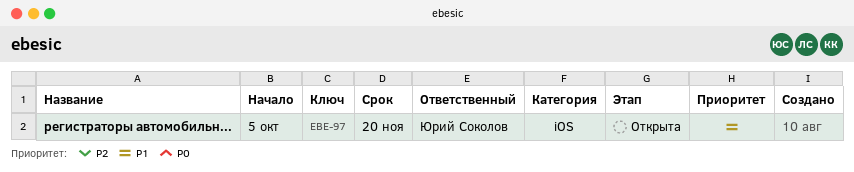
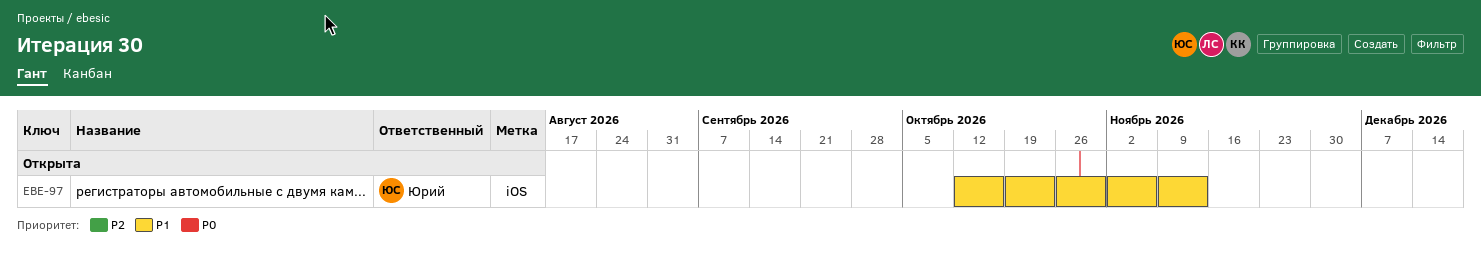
EBE-97, start: Oct 5 -> Oct 12
EBE-97, due: Nov 20 -> Nov 13

